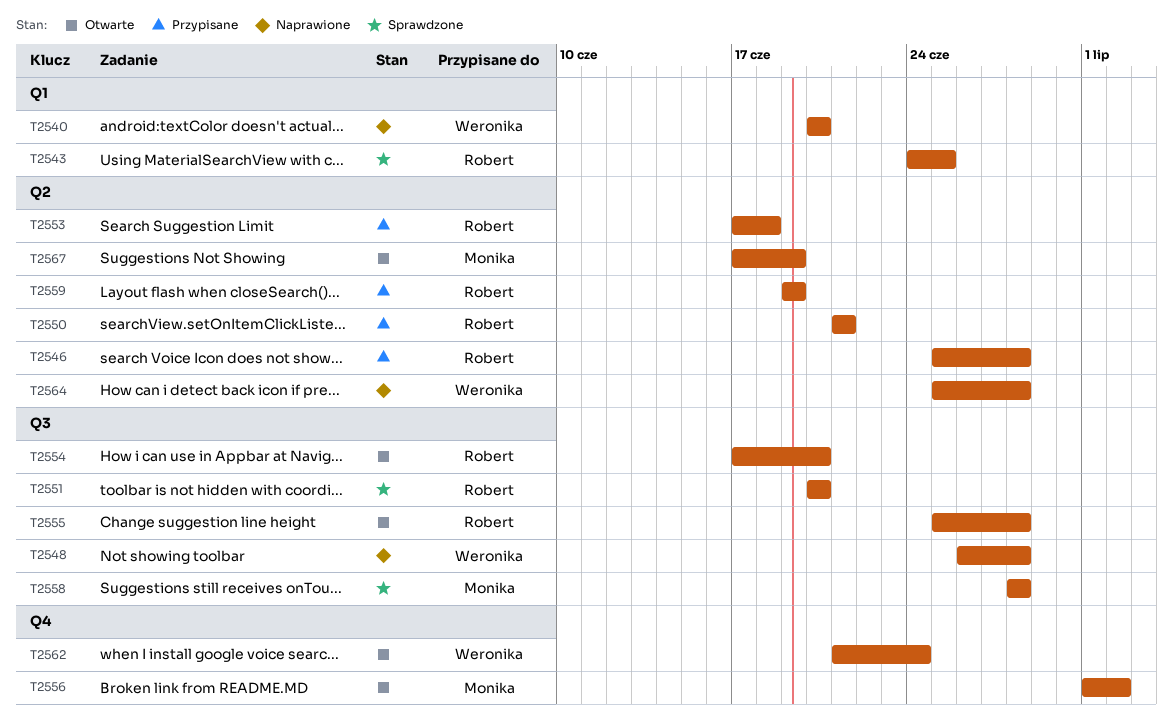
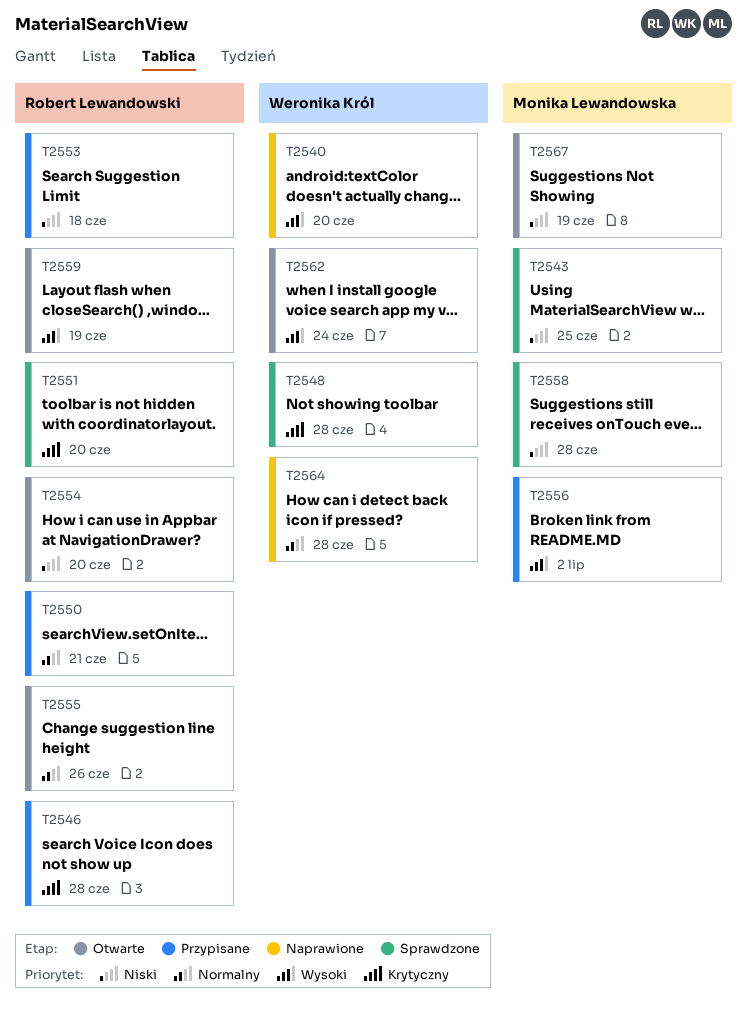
T2543, owner: Robert Lewandowski -> Monika Lewandowska
T2548, status: Naprawione -> Sprawdzone
T2555, due: Jun 28 -> Jun 26
T2556, status: Otwarte -> Przypisane
T2559, status: Przypisane -> Otwarte

